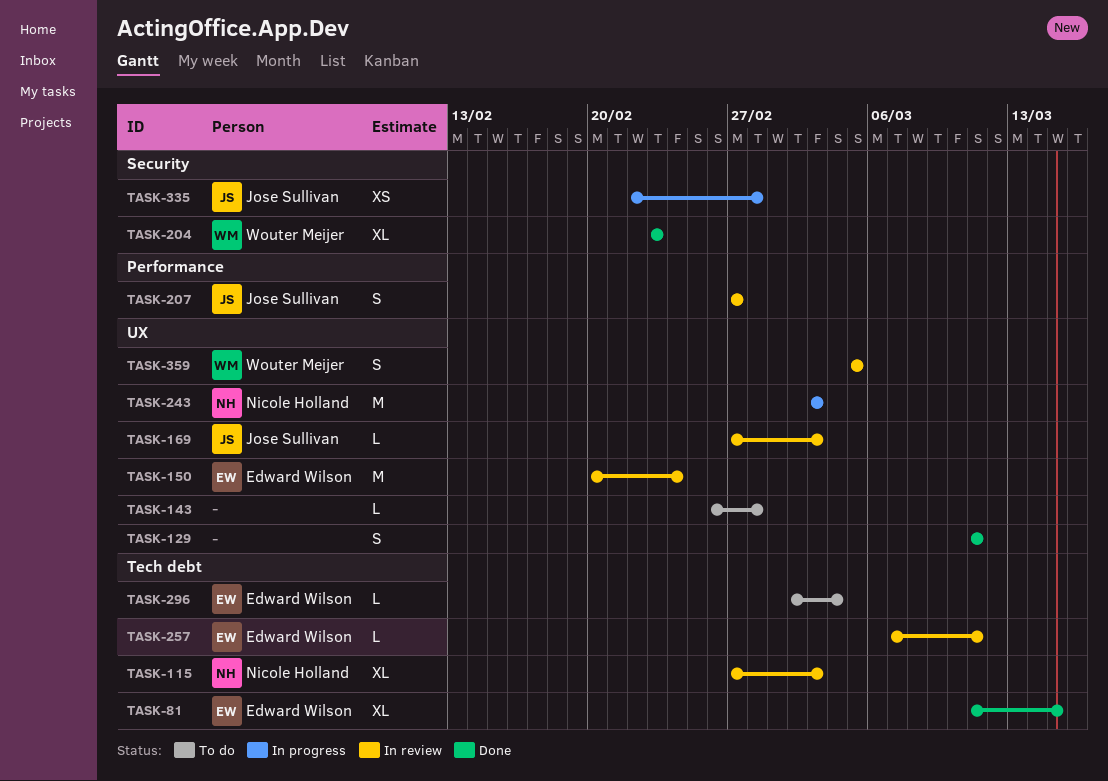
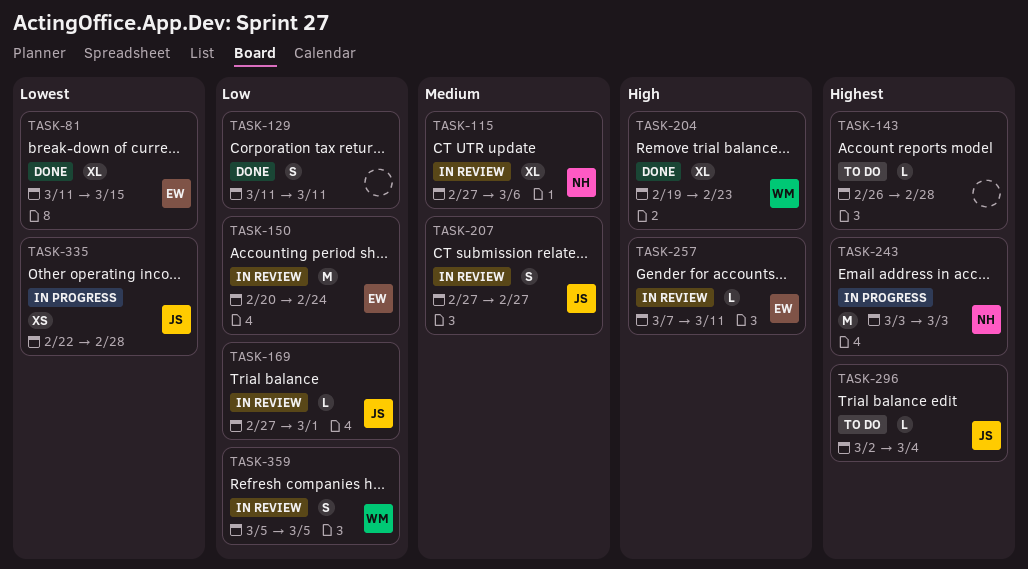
TASK-115, due: Mar 3 -> Mar 6
TASK-169, due: Mar 3 -> Mar 1
TASK-204, start: Feb 23 -> Feb 19
TASK-296, owner: Edward Wilson -> Jose Sullivan

